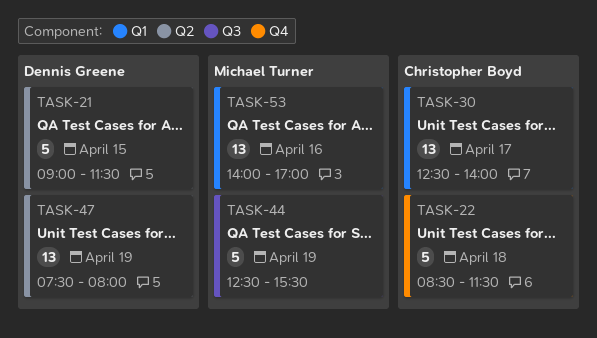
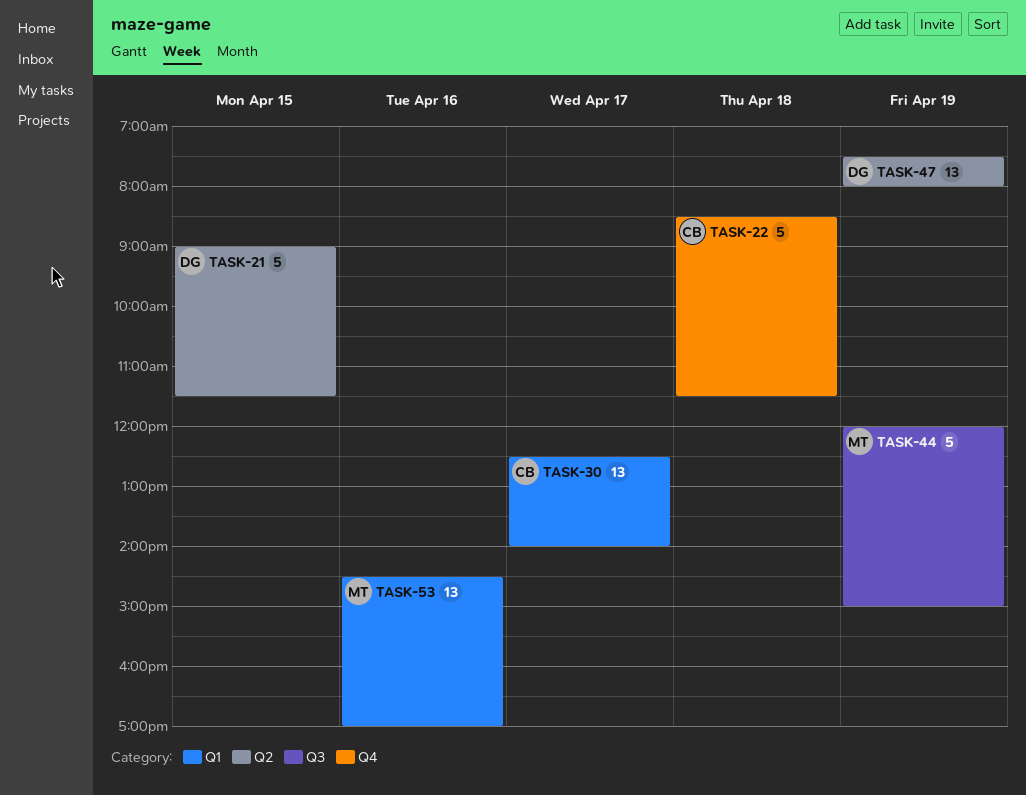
TASK-44, begins: 12:30 -> 12:00
TASK-44, ends: 15:30 -> 15:00
TASK-53, begins: 14:00 -> 14:30

